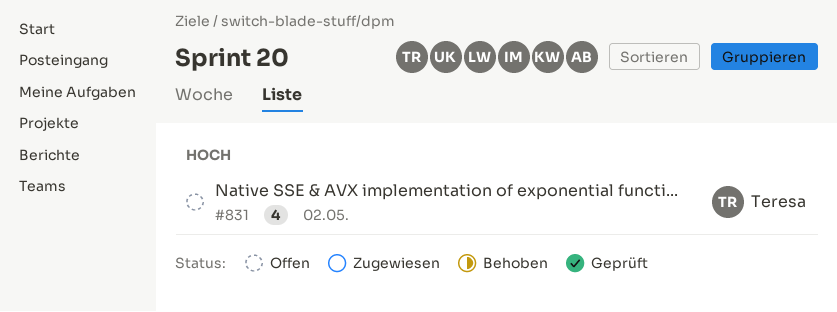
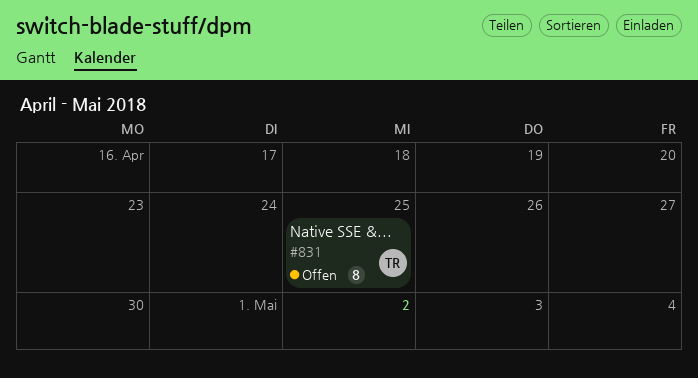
#831, estimate: 4 -> 8
#831, due: May 2 -> Apr 25

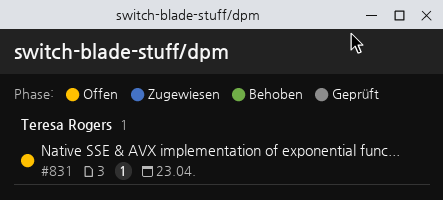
#831, estimate: 8 -> 1
#831, due: Apr 25 -> Apr 23

